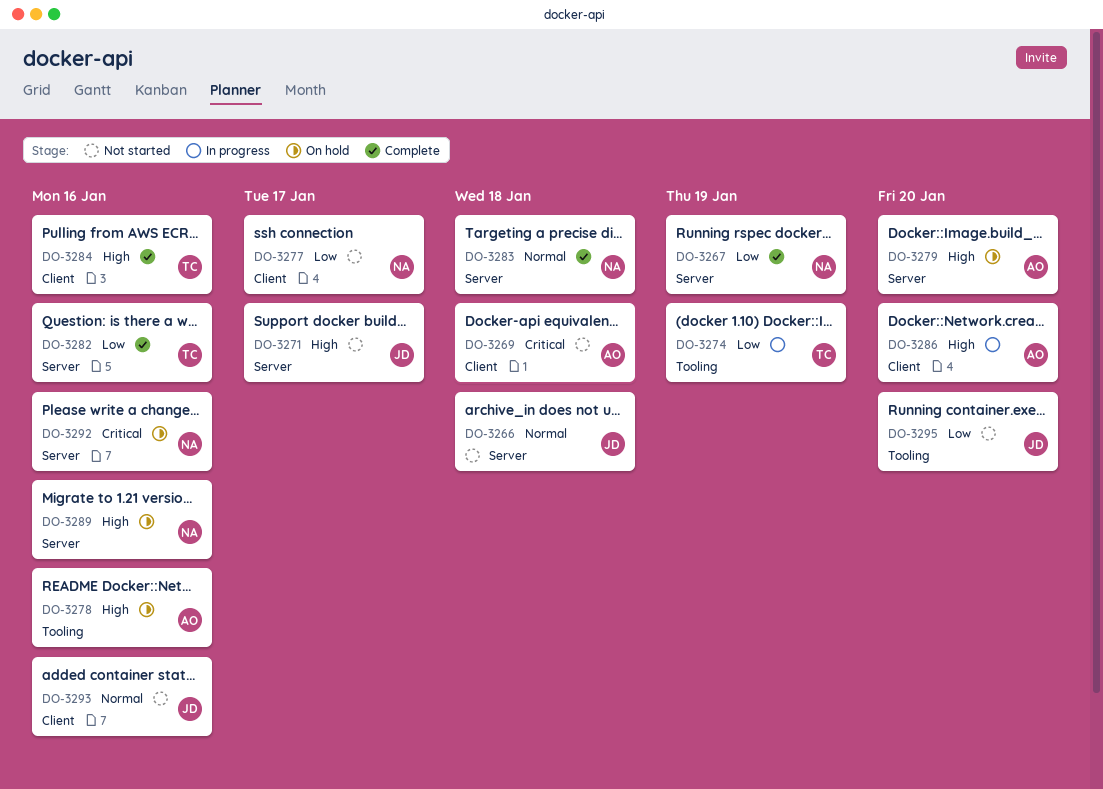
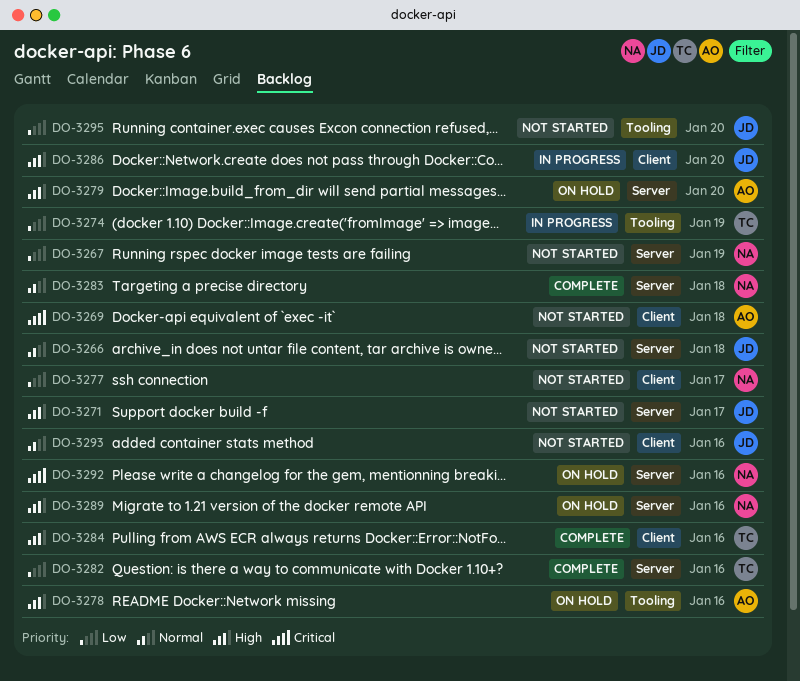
DO-3267, status: Complete -> Not started
DO-3286, owner: AO -> JD

